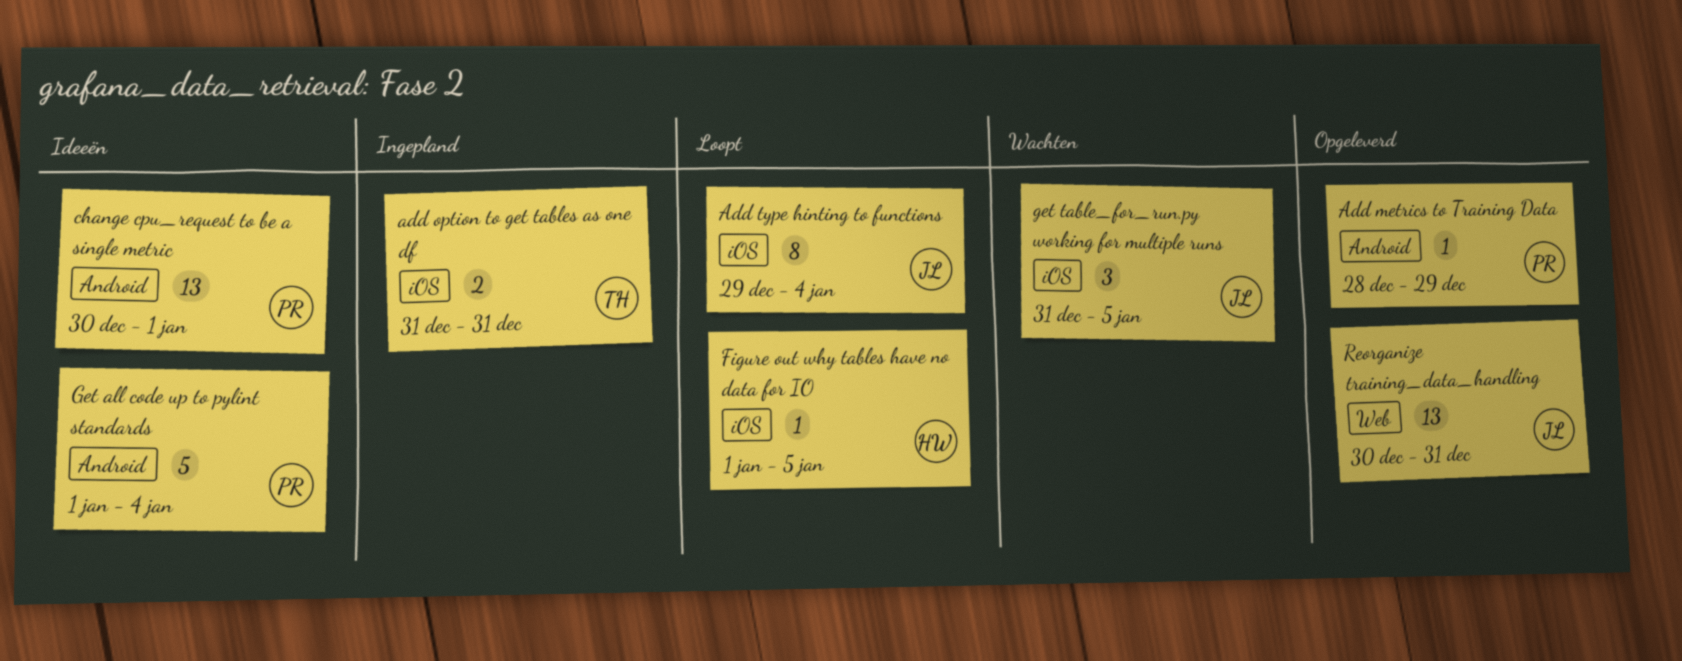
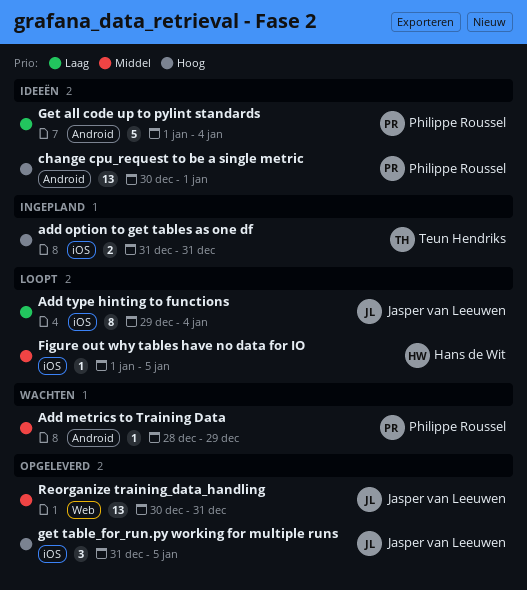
Add metrics to Training Data, status: Opgeleverd -> Wachten
get table_for_run.py working for multiple runs, status: Wachten -> Opgeleverd

